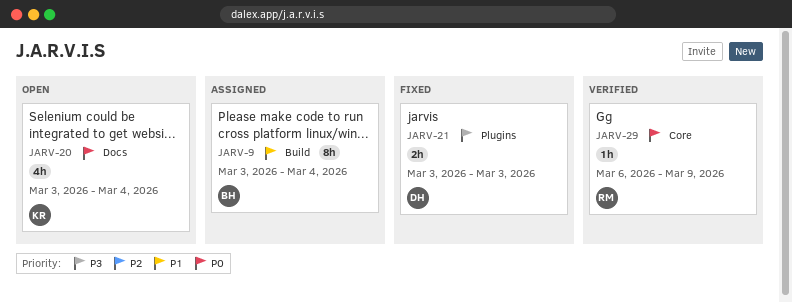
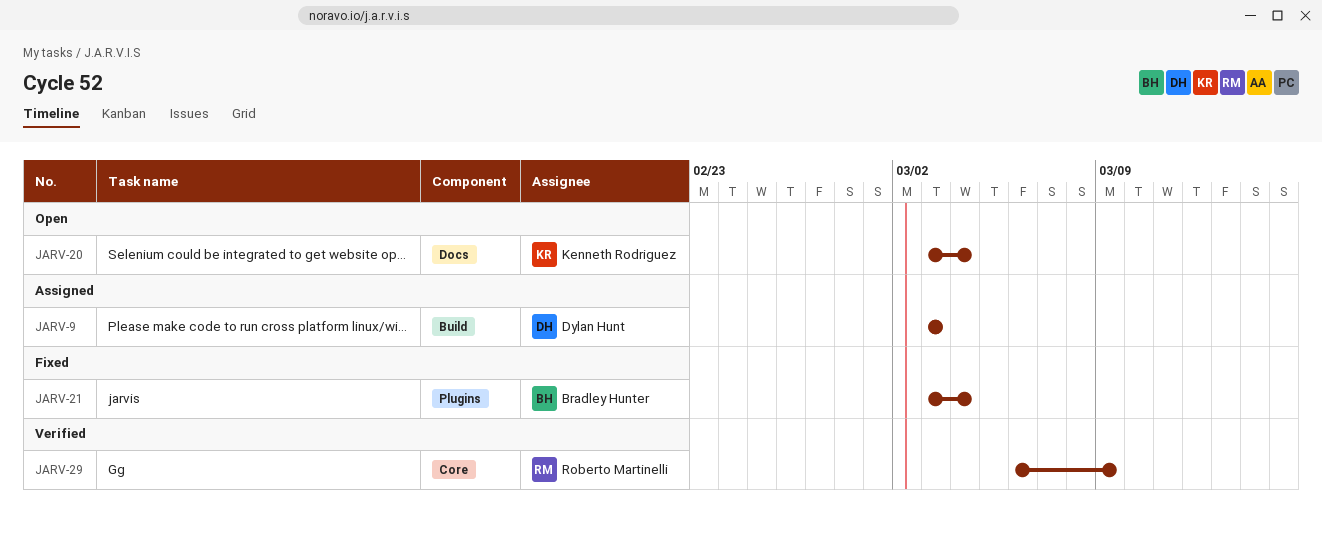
JARV-9, owner: Bradley Hunter -> Dylan Hunt
JARV-9, due: Mar 4 -> Mar 3
JARV-21, owner: Dylan Hunt -> Bradley Hunter
JARV-21, due: Mar 3 -> Mar 4

